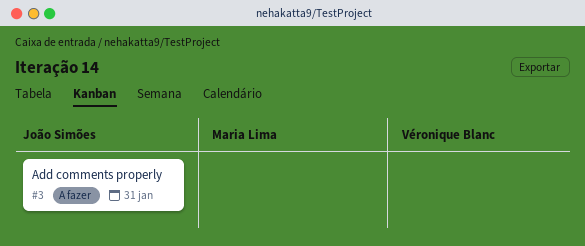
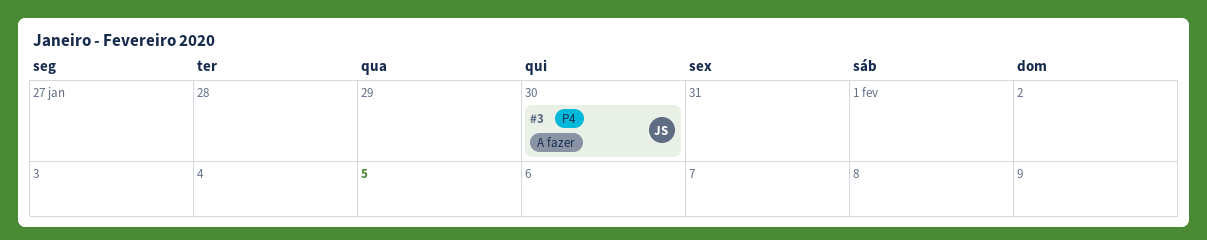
#3, due: Jan 31 -> Jan 30

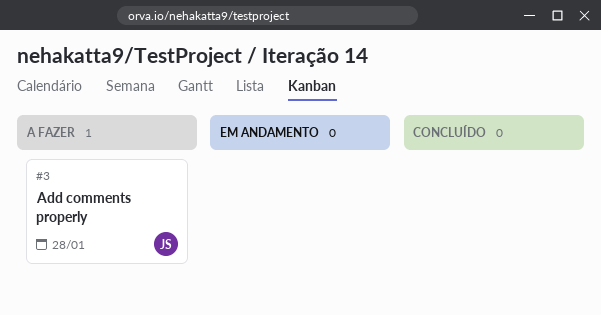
#3, due: Jan 30 -> Jan 28

